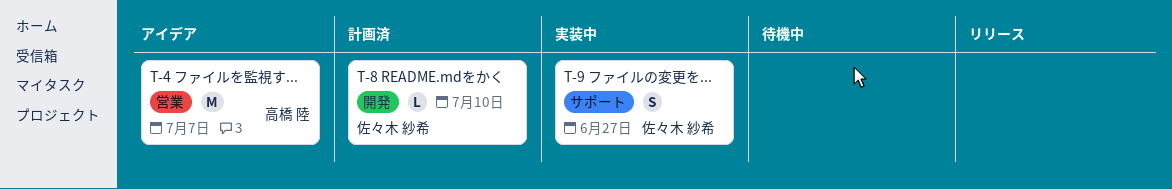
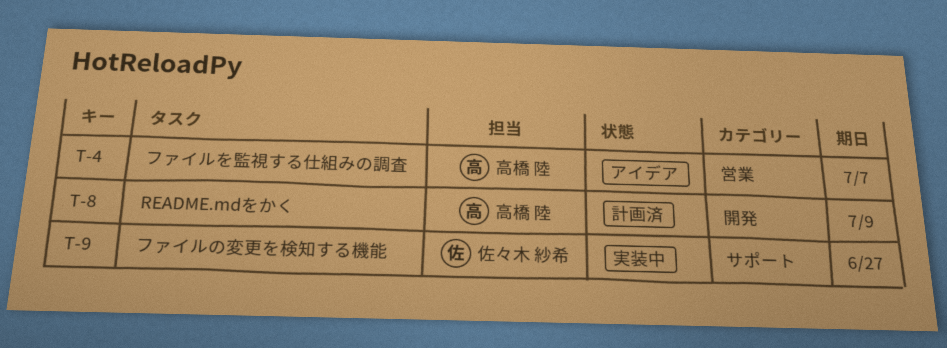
T-8, owner: 佐々木 紗希 -> 高橋 陸
T-8, due: Jul 10 -> Jul 9

